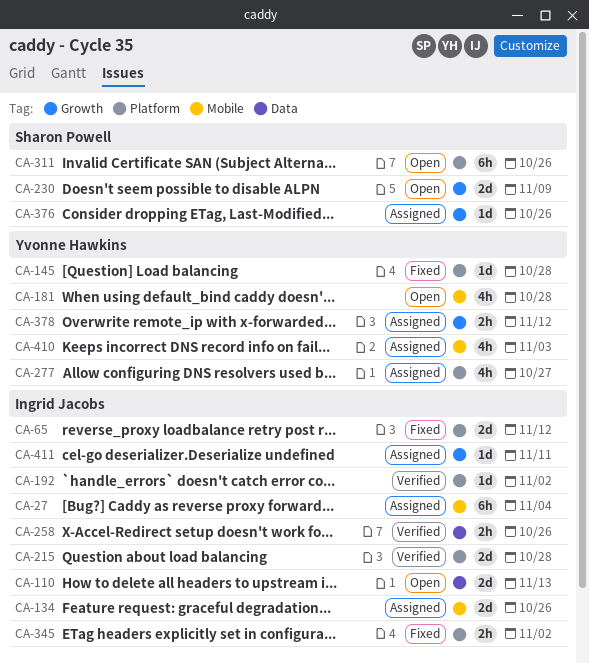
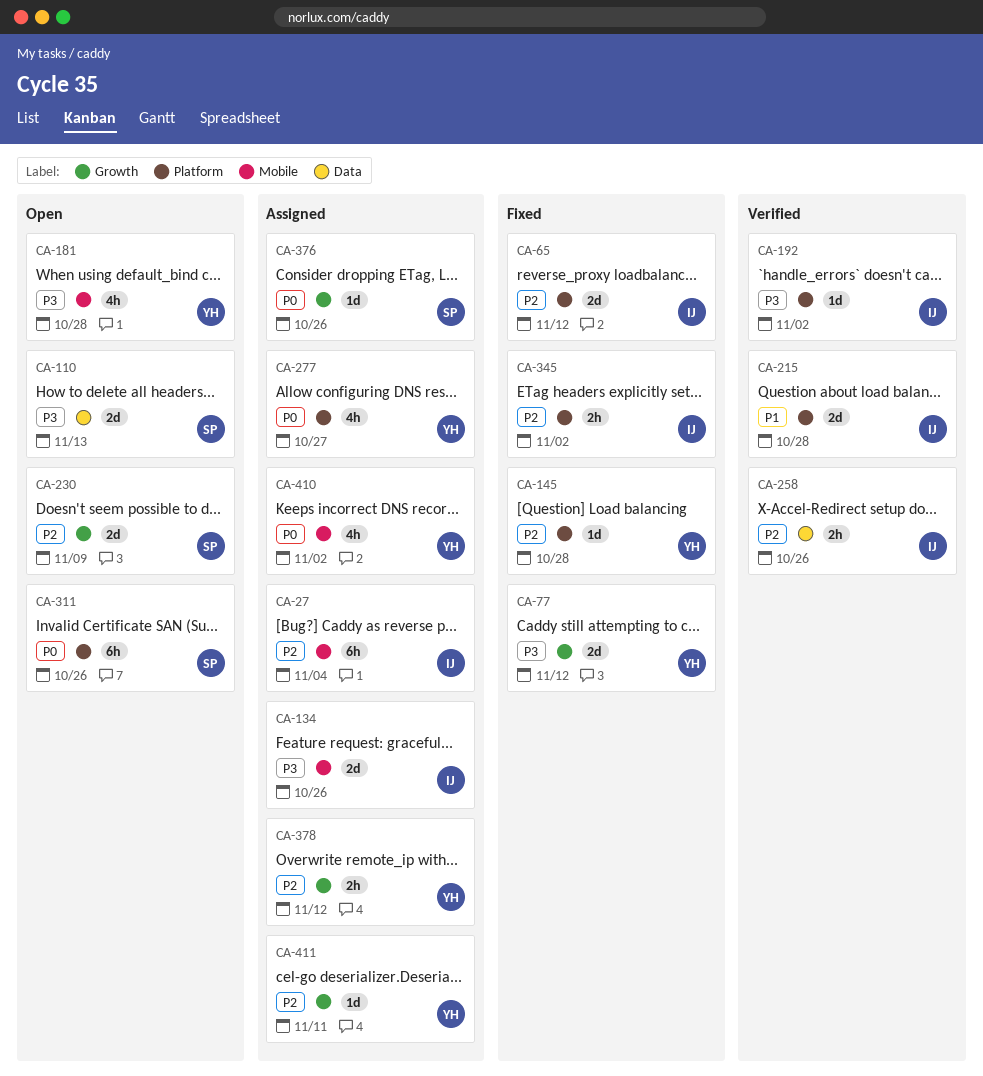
CA-77: none -> present
CA-110, owner: Ingrid Jacobs -> Sharon Powell
CA-410, due: Nov 3 -> Nov 2
CA-411, owner: Ingrid Jacobs -> Yvonne Hawkins

